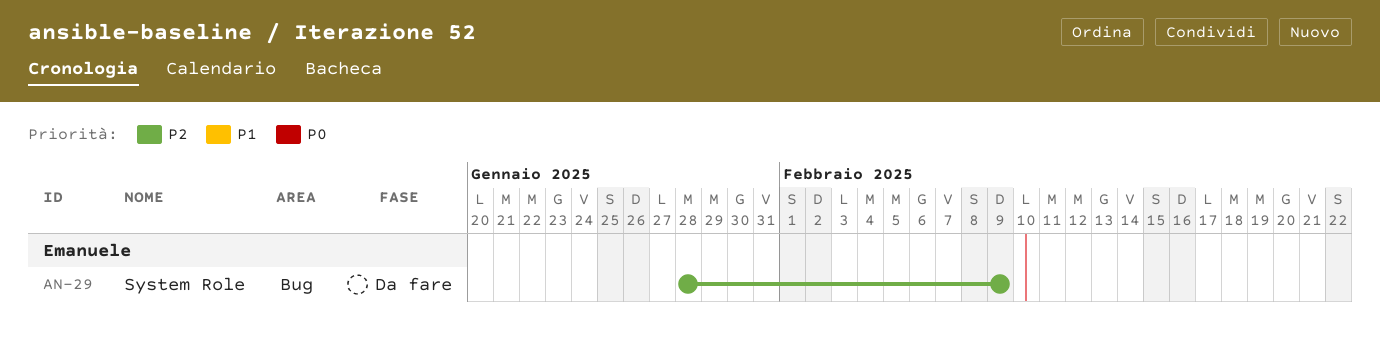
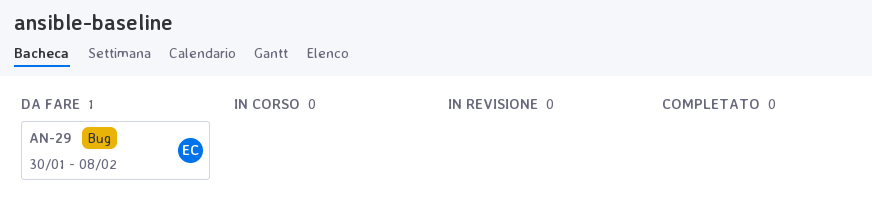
AN-29, start: Jan 28 -> Jan 30
AN-29, due: Feb 9 -> Feb 8

